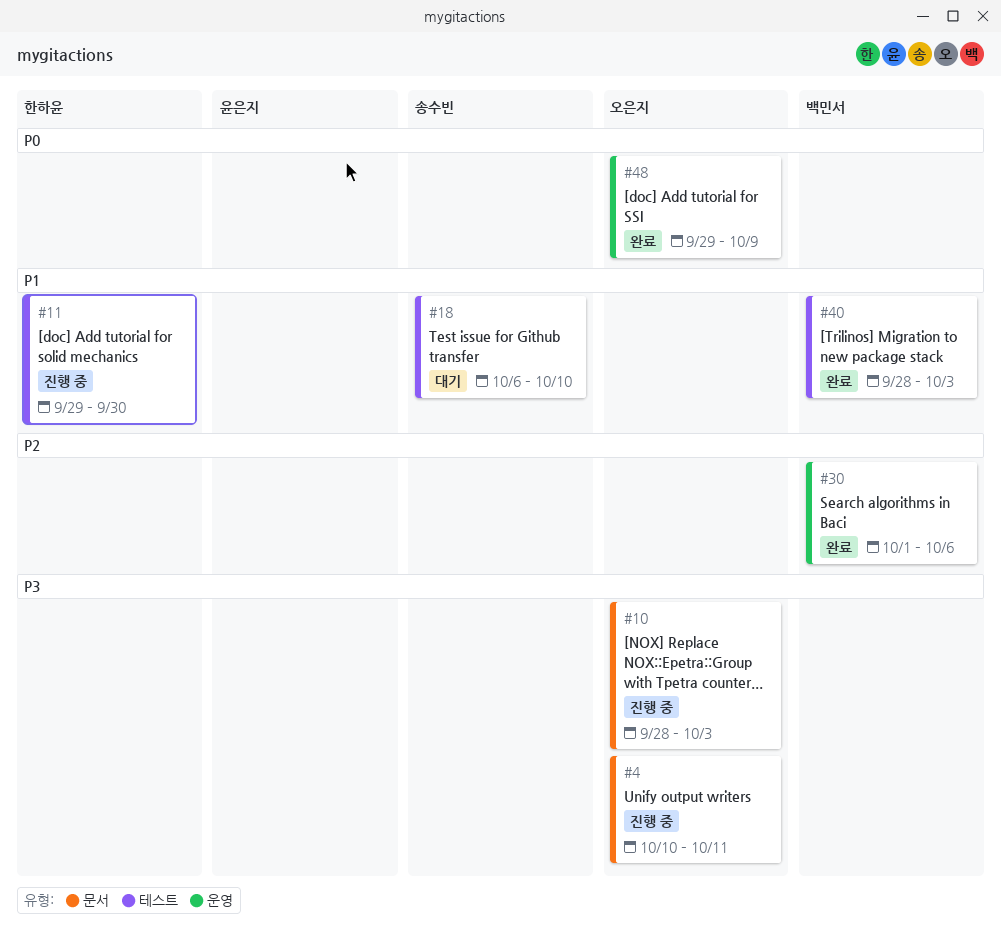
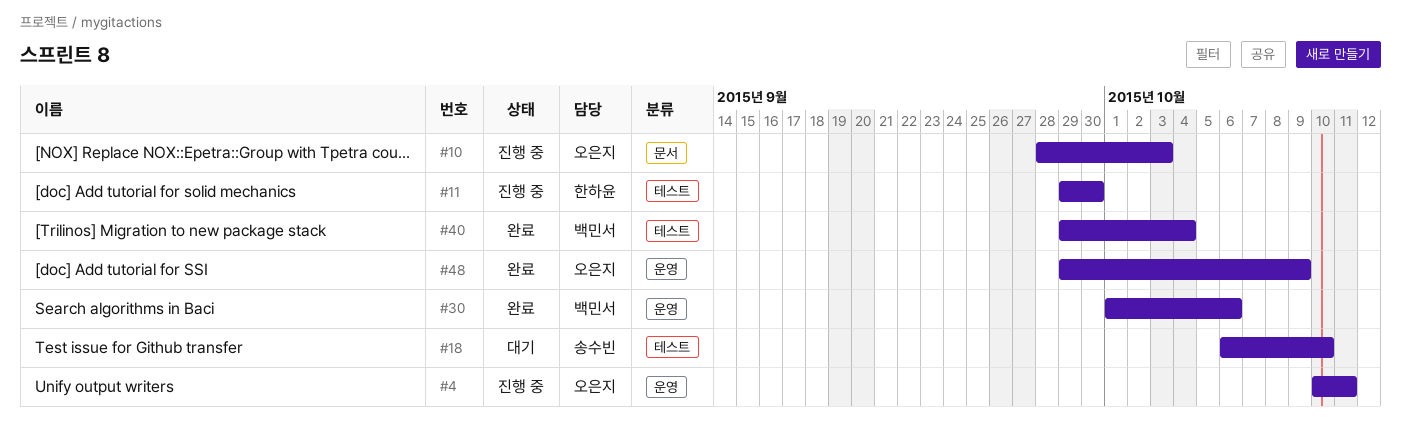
#4, label: 문서 -> 운영
#40, start: Sep 28 -> Sep 29
#40, due: Oct 3 -> Oct 4

